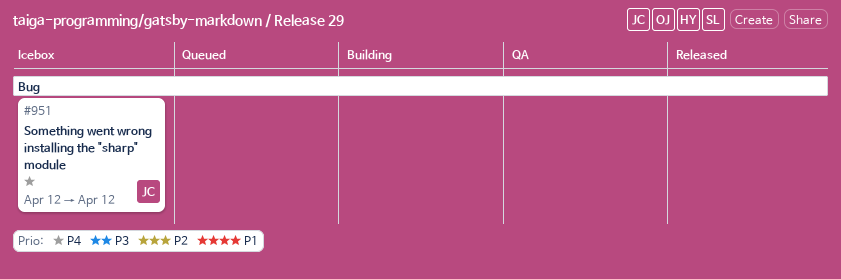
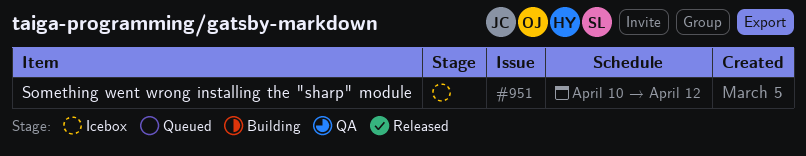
#951, start: Apr 12 -> Apr 10

